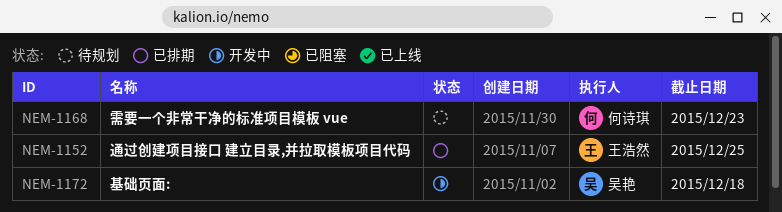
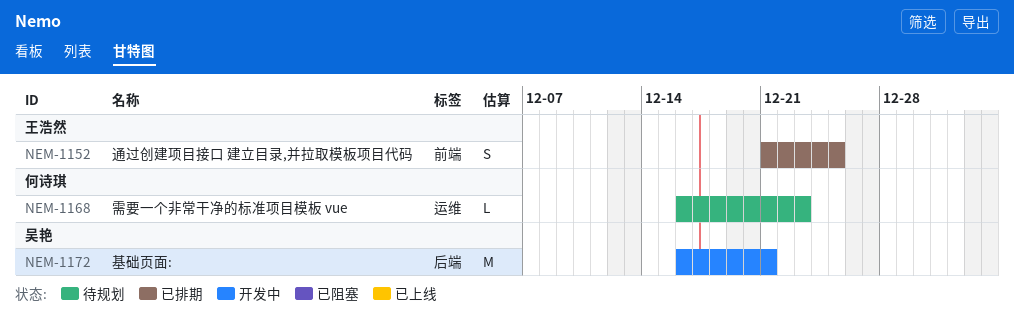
NEM-1172, due: Dec 18 -> Dec 21

